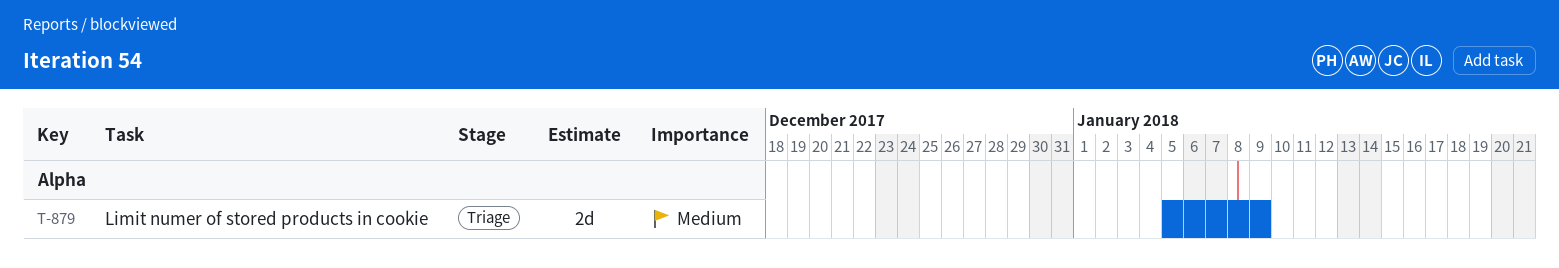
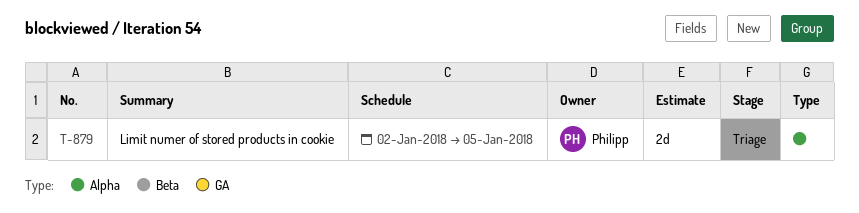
T-879, start: Jan 5 -> Jan 2
T-879, due: Jan 9 -> Jan 5

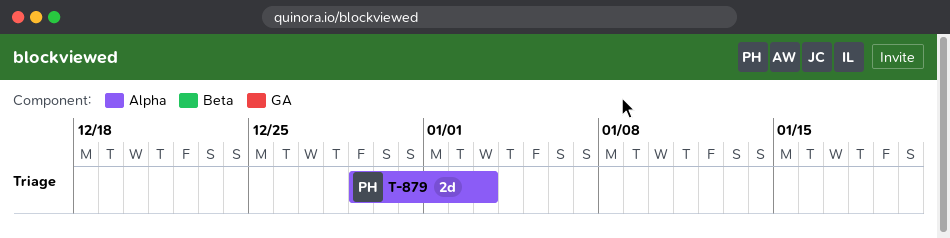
T-879, start: Jan 2 -> Dec 29
T-879, due: Jan 5 -> Jan 3

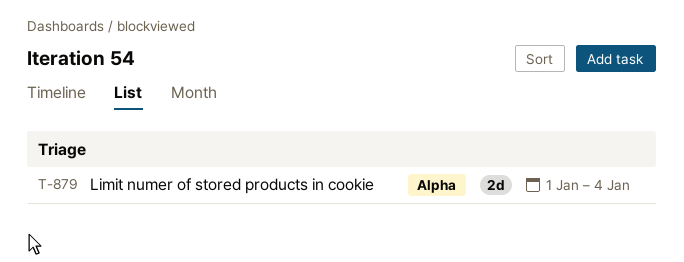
T-879, start: Dec 29 -> Jan 1
T-879, due: Jan 3 -> Jan 4

